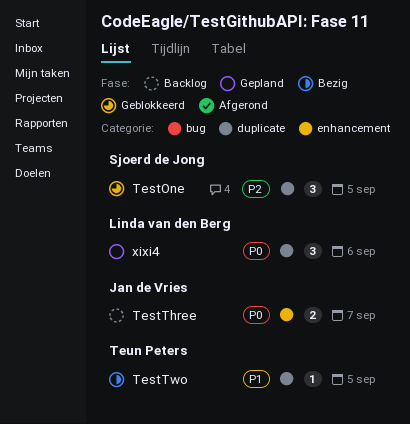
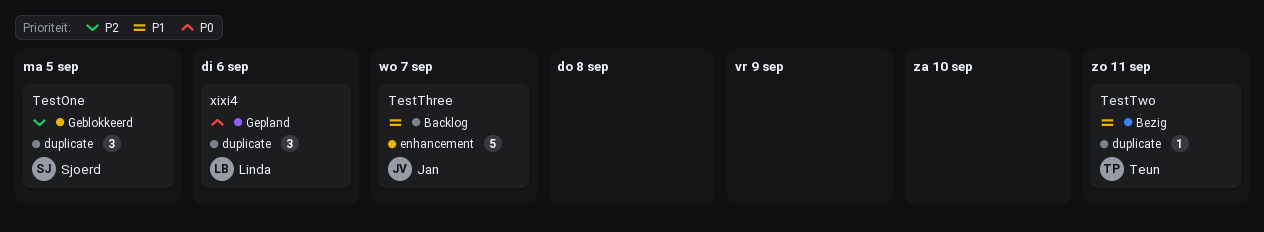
TestThree, priority: P0 -> P1
TestThree, estimate: 2 -> 5
TestTwo, due: Sep 5 -> Sep 11

